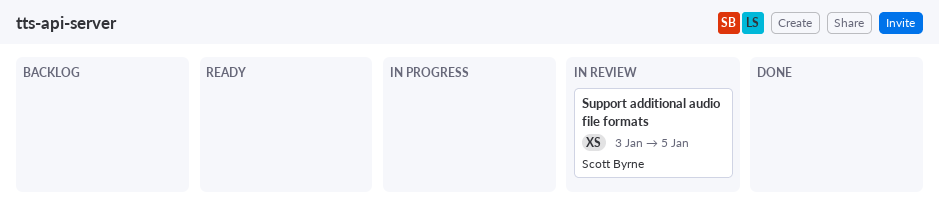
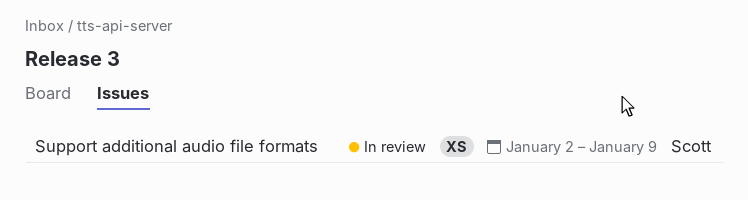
Support additional audio file formats, start: Jan 3 -> Jan 2
Support additional audio file formats, due: Jan 5 -> Jan 9

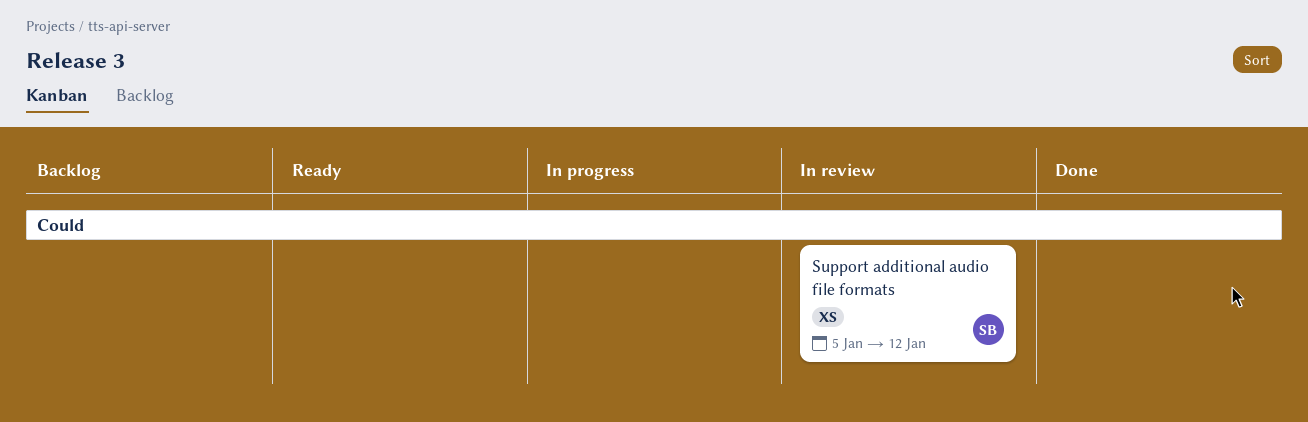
Support additional audio file formats, start: Jan 2 -> Jan 5
Support additional audio file formats, due: Jan 9 -> Jan 12

